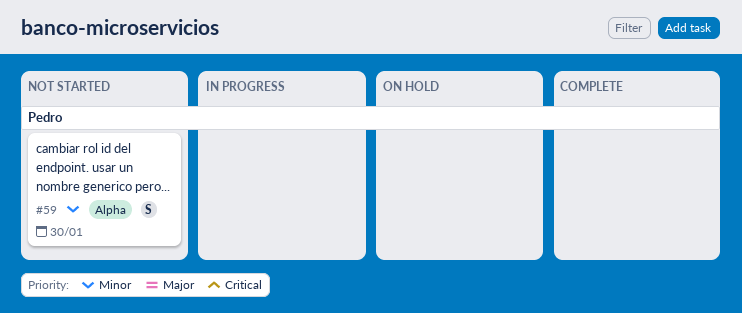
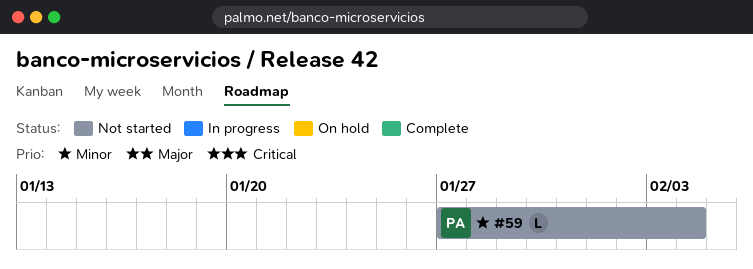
#59, estimate: S -> L
#59, due: Jan 30 -> Feb 4

